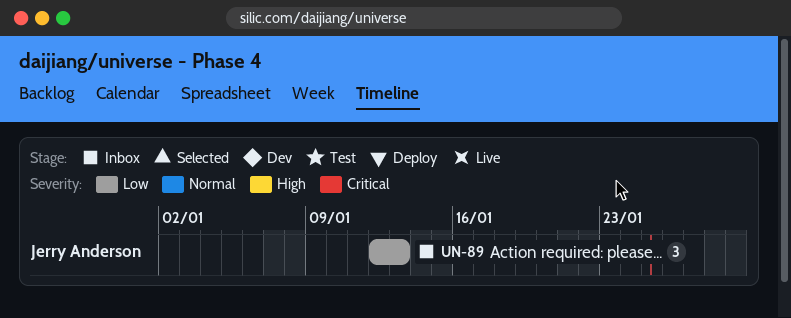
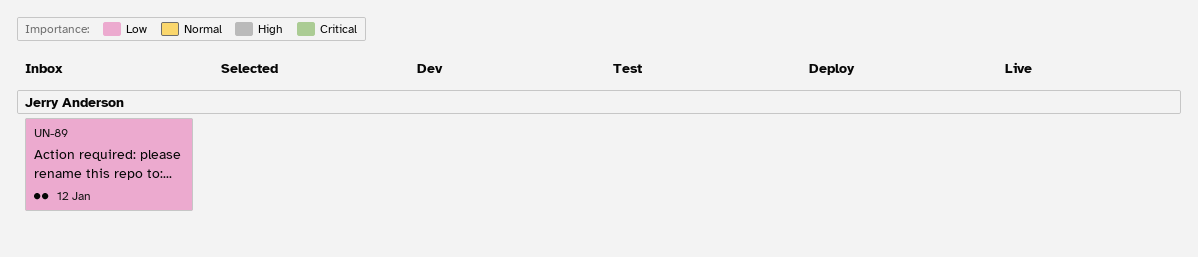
UN-89, estimate: 3 -> 2
UN-89, due: Jan 13 -> Jan 12

